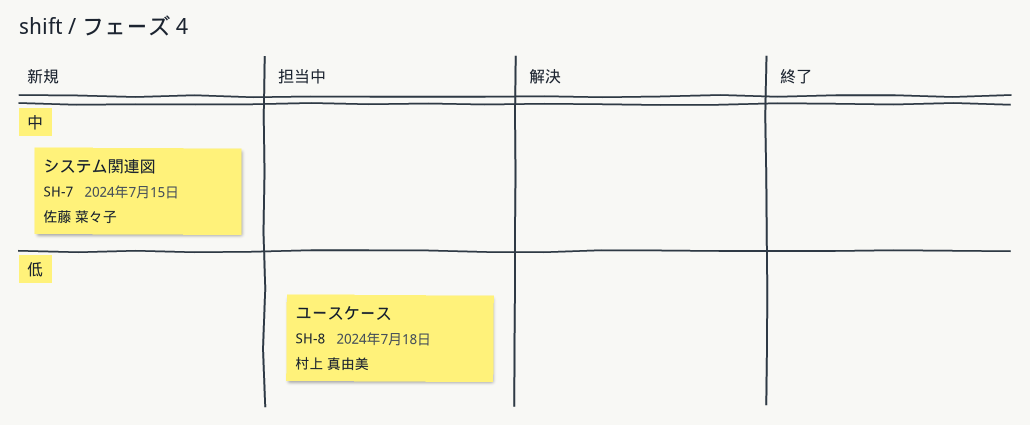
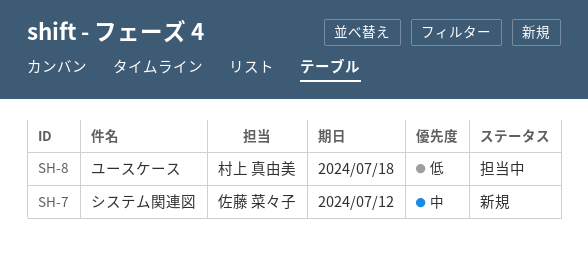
SH-7, due: Jul 15 -> Jul 12

